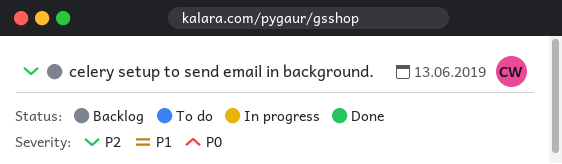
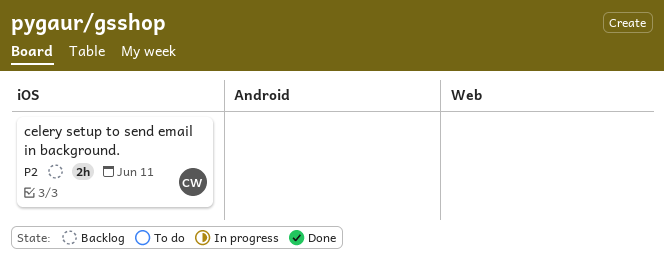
celery setup to send email in background., due: Jun 13 -> Jun 11

